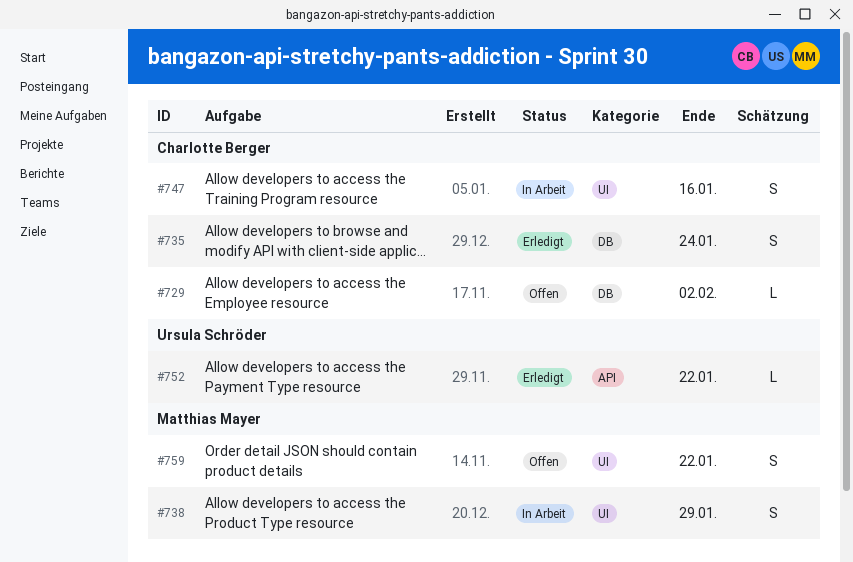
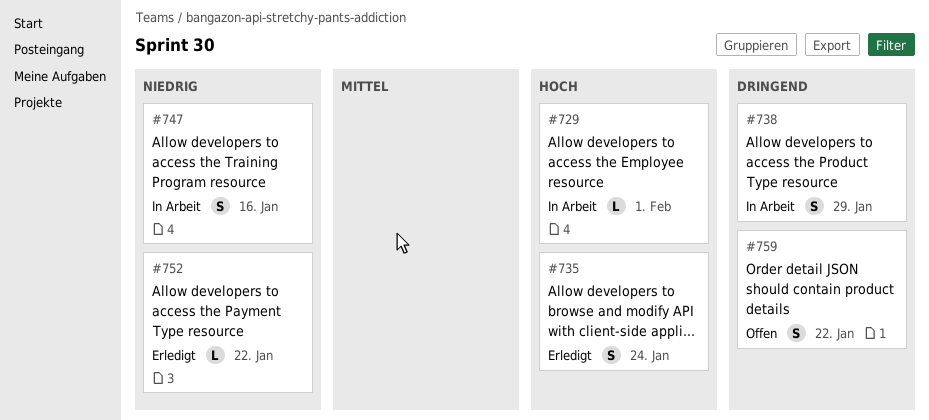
#729, status: Offen -> In Arbeit
#729, due: Feb 2 -> Feb 1

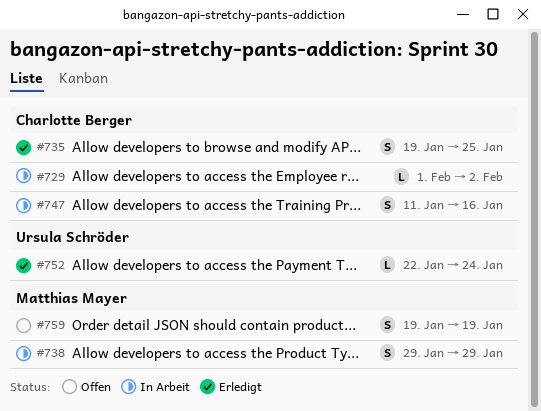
#729, due: Feb 1 -> Feb 2
#735, due: Jan 24 -> Jan 25
#752, due: Jan 22 -> Jan 24
#759, due: Jan 22 -> Jan 19

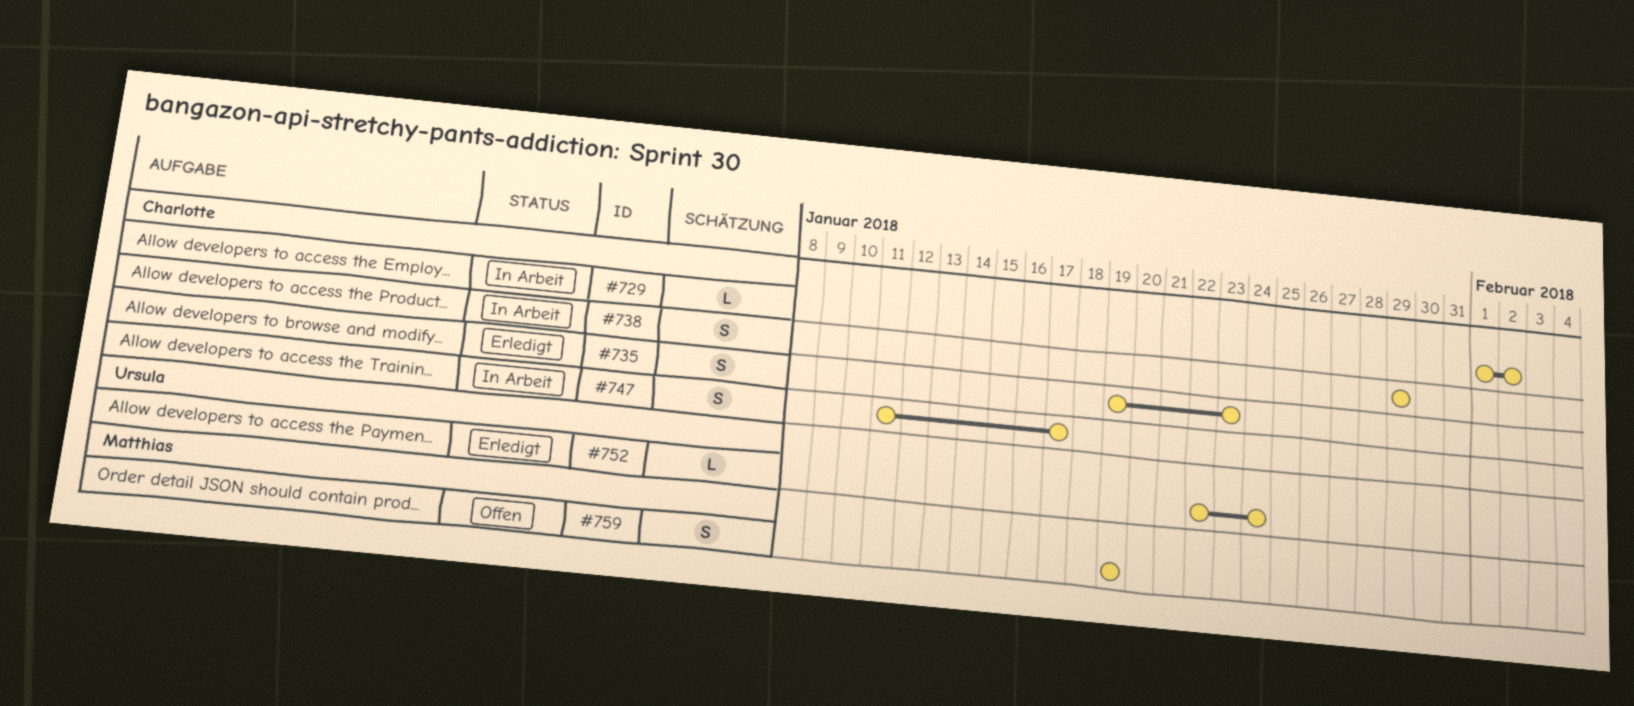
#735, due: Jan 25 -> Jan 23
#738, owner: Matthias Mayer -> Charlotte Berger
#747, due: Jan 16 -> Jan 17

